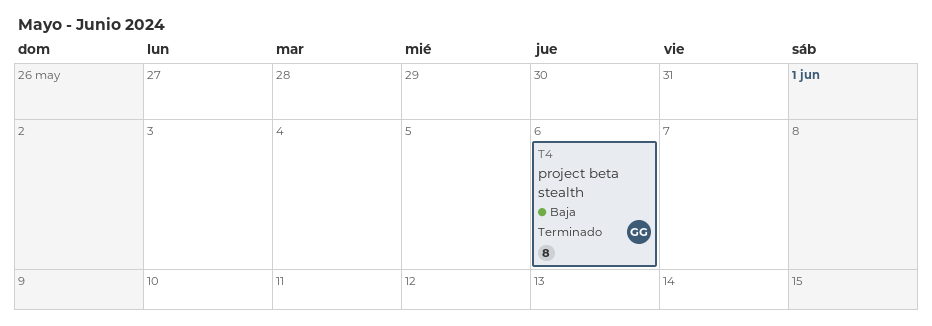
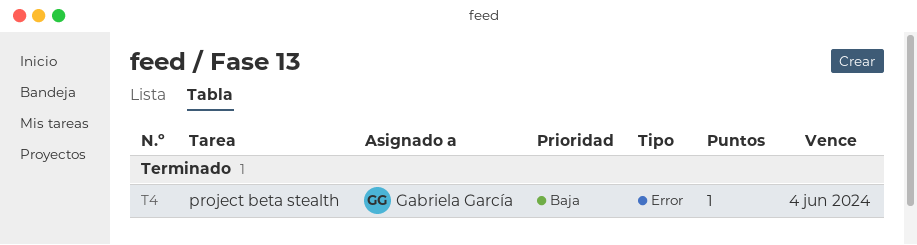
T4, estimate: 8 -> 1
T4, due: Jun 6 -> Jun 4

